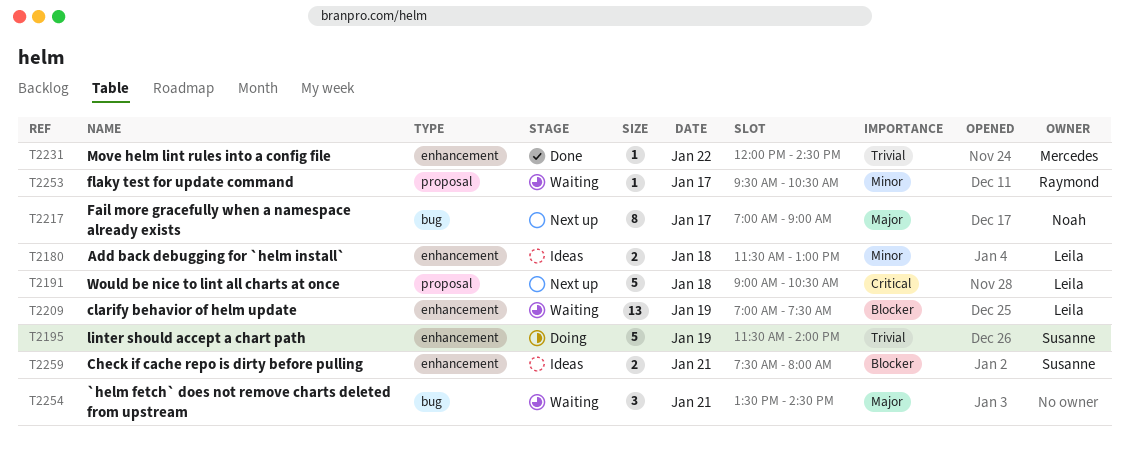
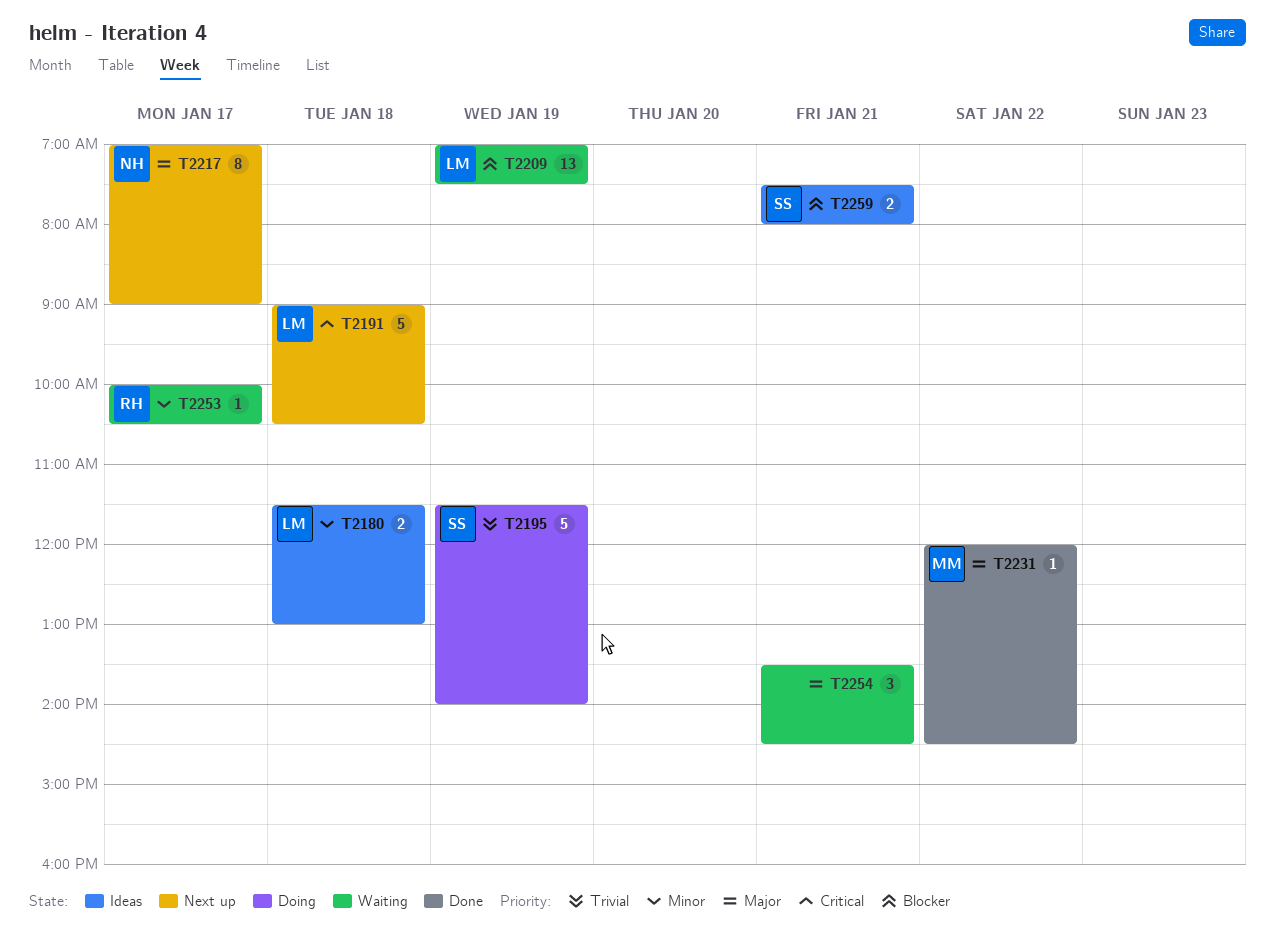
T2231, priority: Trivial -> Major
T2253, begins: 09:30 -> 10:00

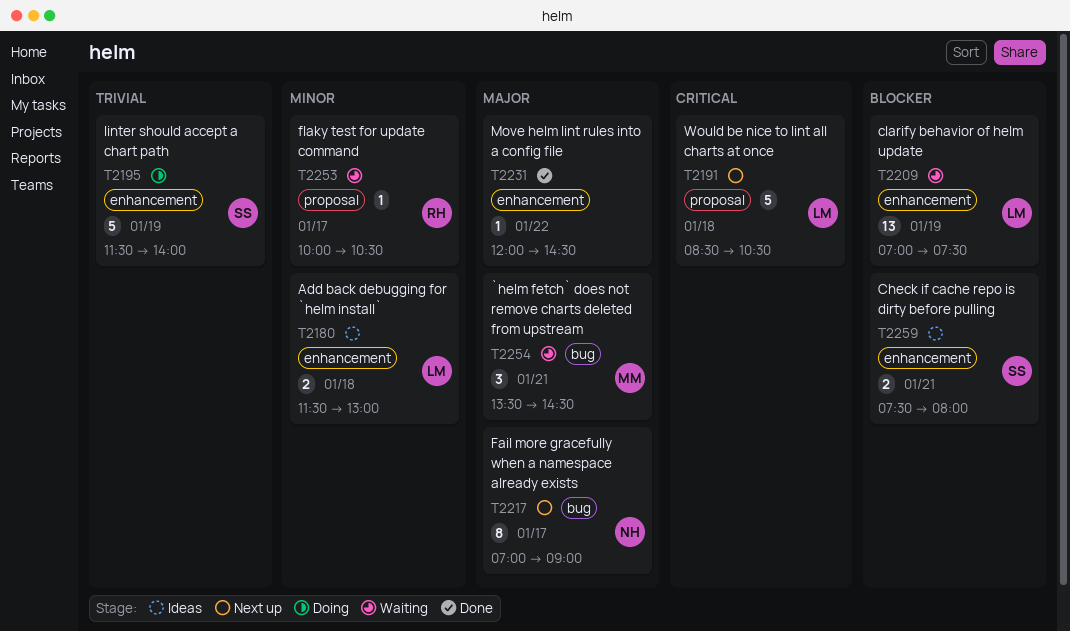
T2191, begins: 09:00 -> 08:30
T2231, owner: MM -> none
T2254, owner: none -> MM

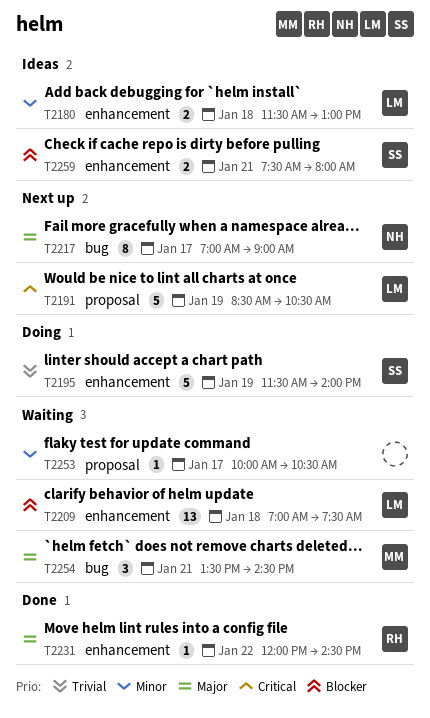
T2191, day: Jan 18 -> Jan 19
T2209, day: Jan 19 -> Jan 18
T2231, owner: none -> RH
T2253, owner: RH -> none

